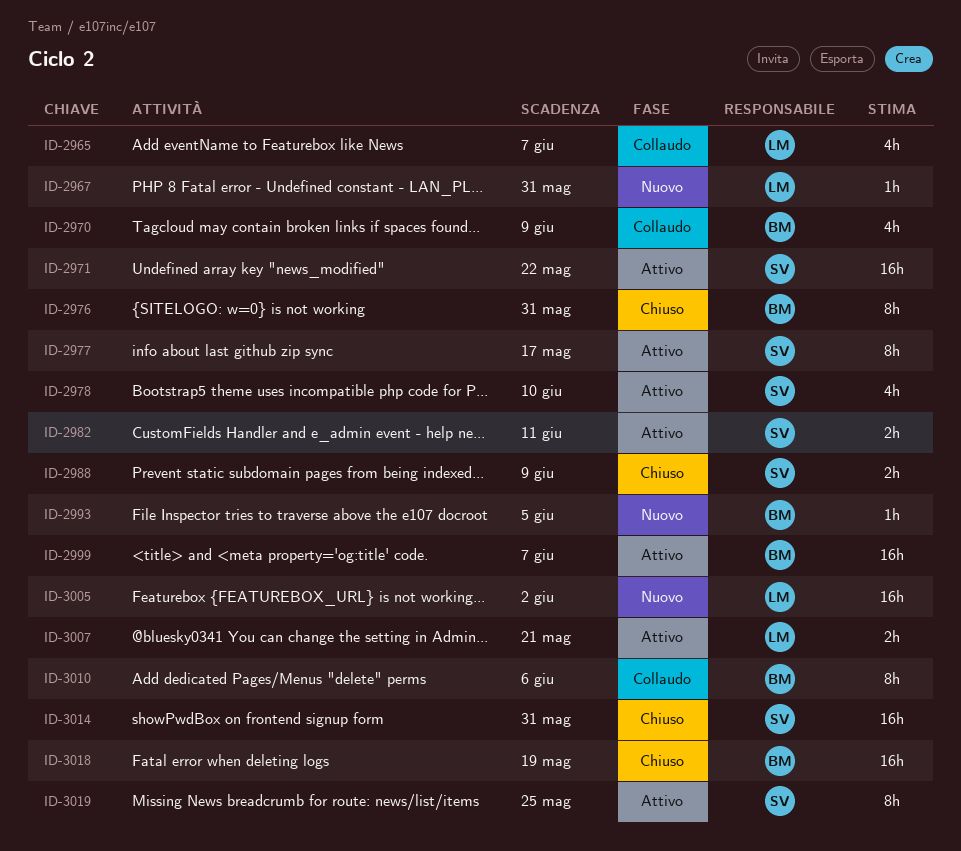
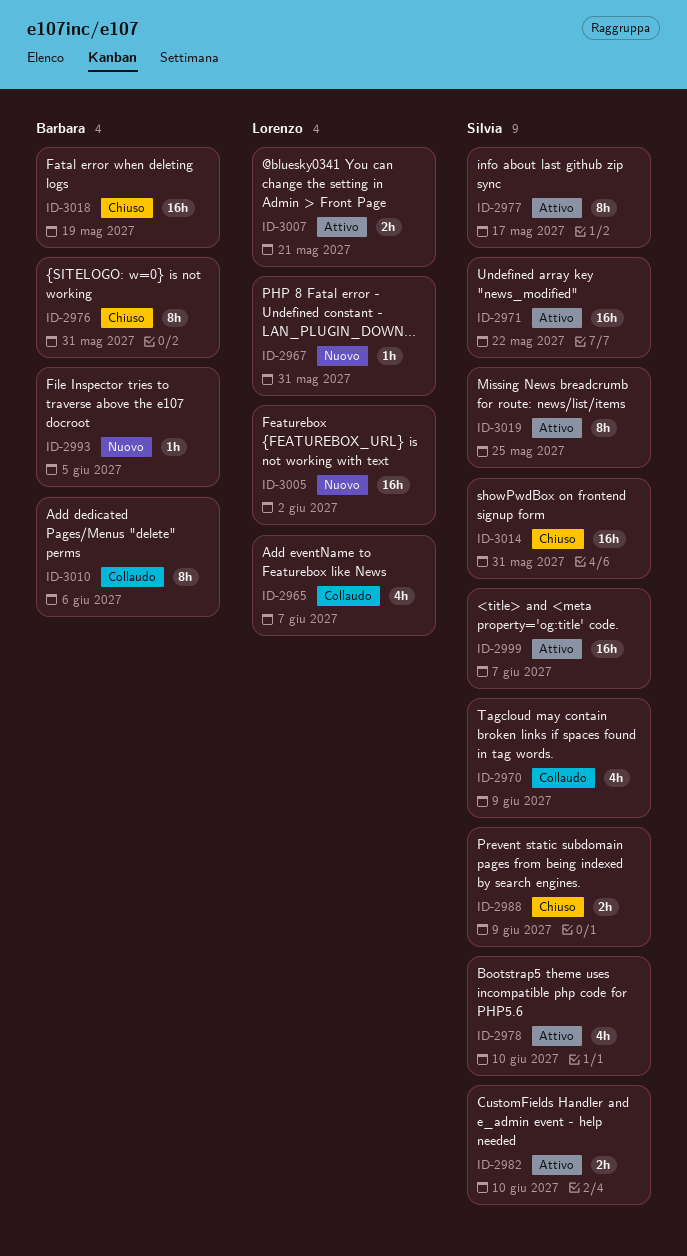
ID-2970, owner: Barbara -> Silvia
ID-2982, due: Jun 11 -> Jun 10
ID-2999, owner: Barbara -> Silvia

